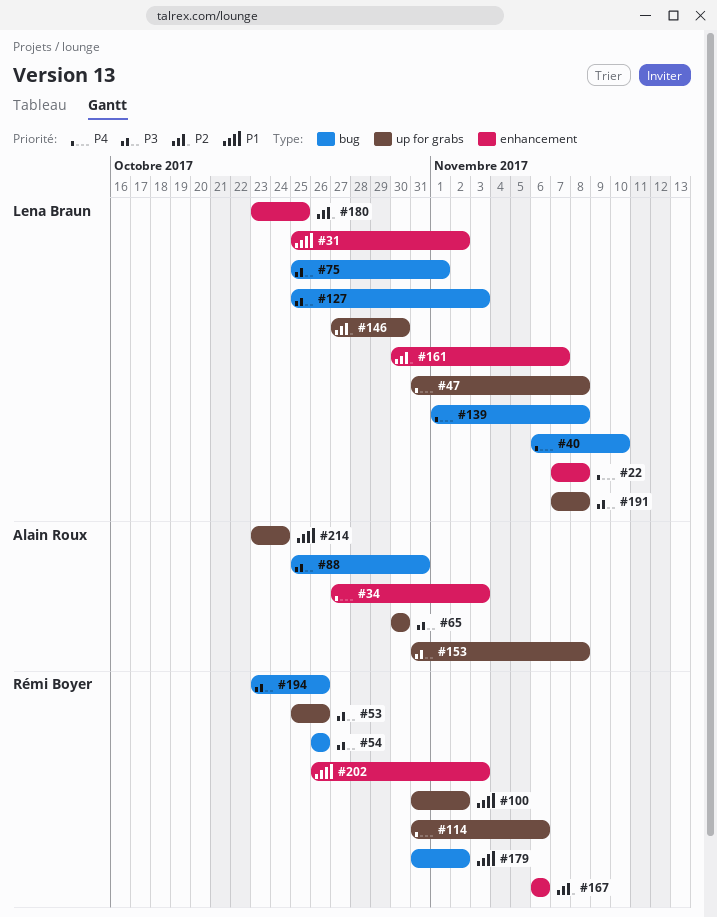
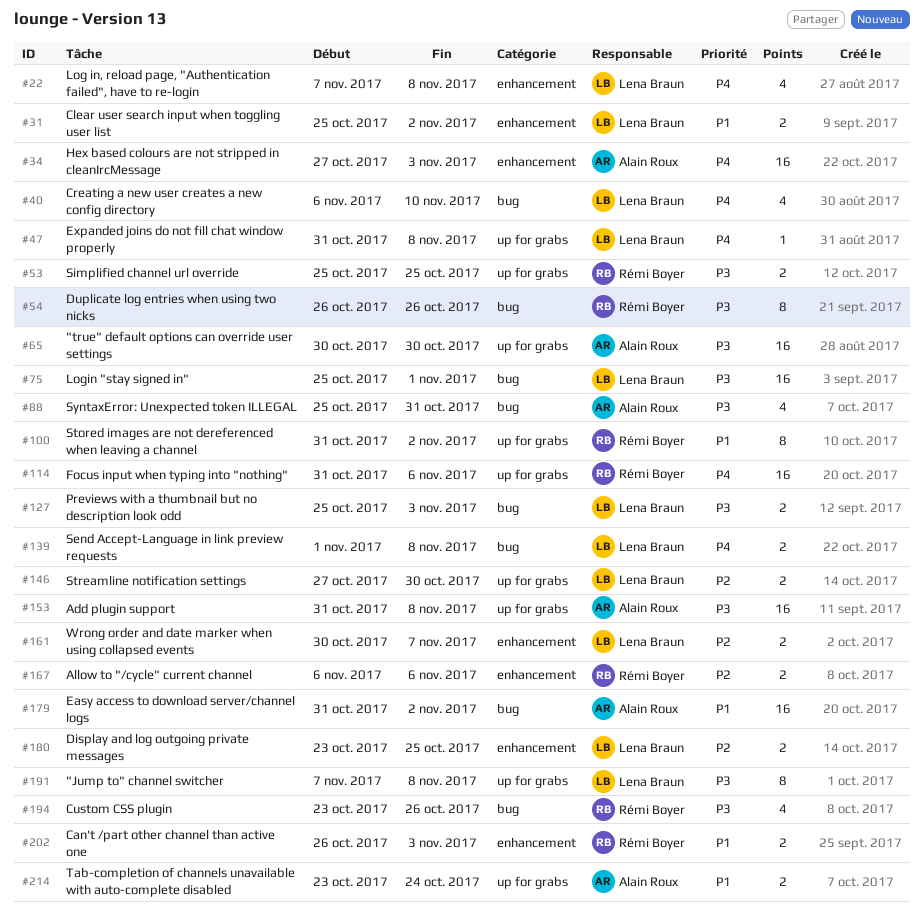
#53, due: Oct 26 -> Oct 25
#179, owner: Rémi Boyer -> Alain Roux

